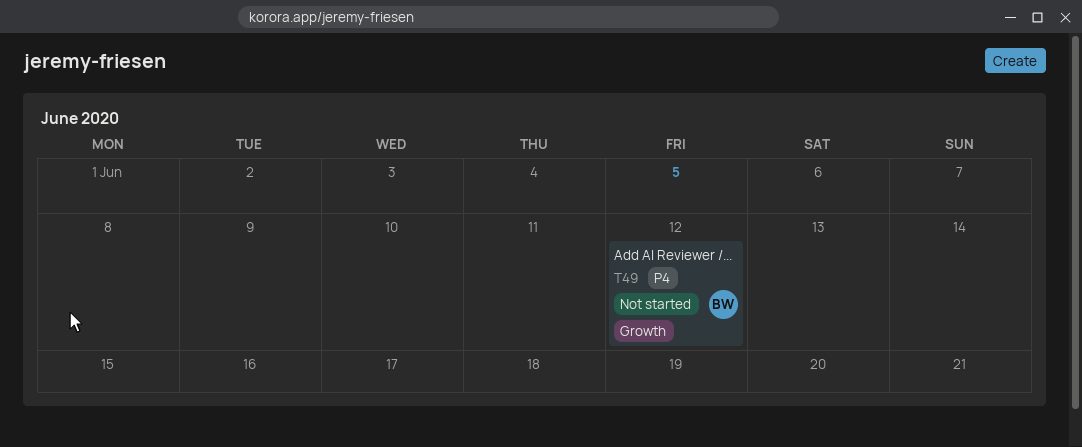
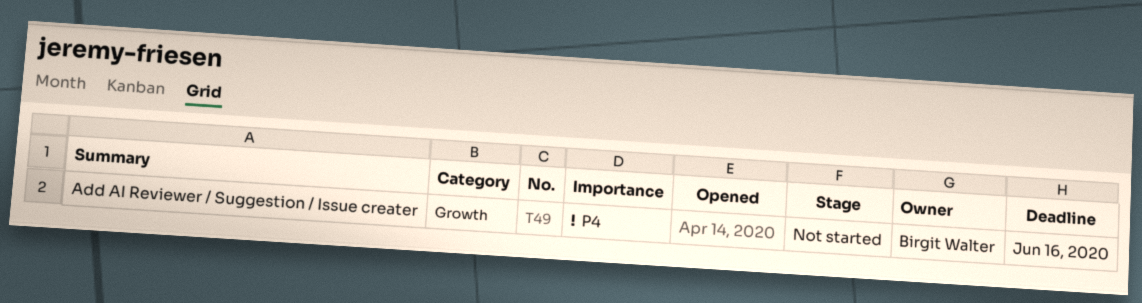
T49, due: Jun 12 -> Jun 16

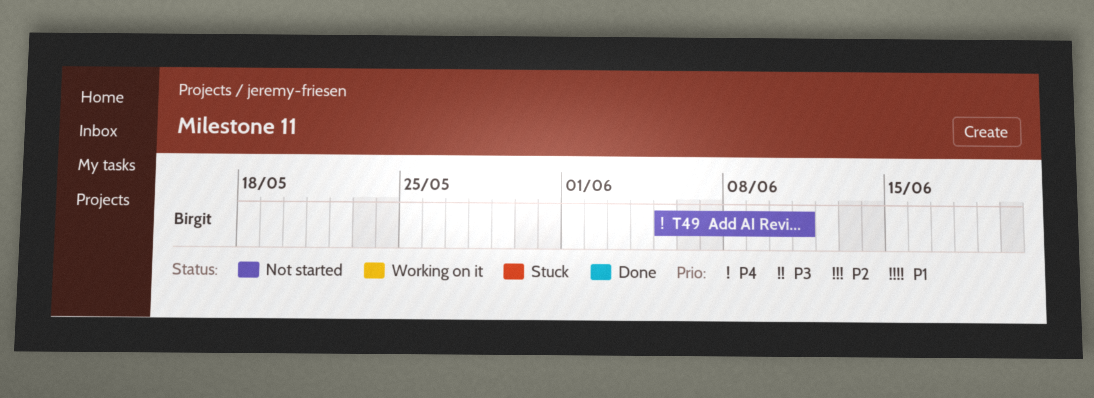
T49, due: Jun 16 -> Jun 11

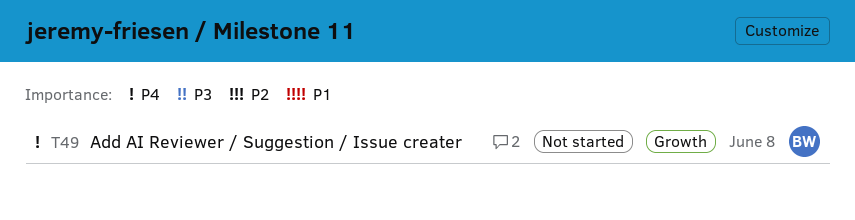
T49, due: Jun 11 -> Jun 8

